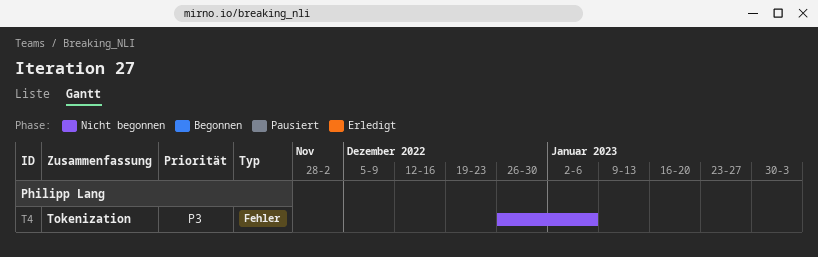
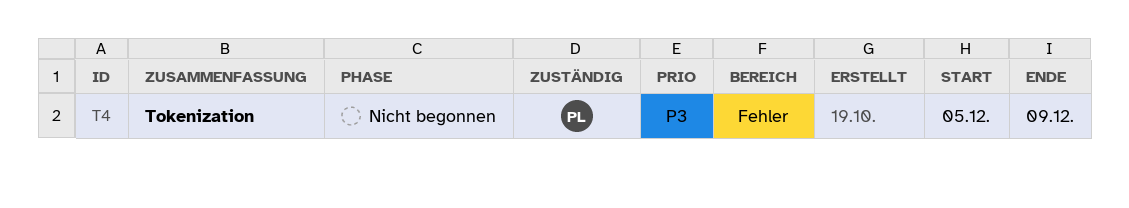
T4, start: Dec 26 -> Dec 5
T4, due: Jan 6 -> Dec 9

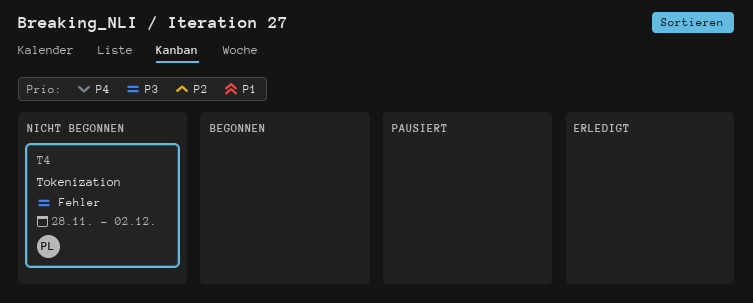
T4, start: Dec 5 -> Nov 28
T4, due: Dec 9 -> Dec 2

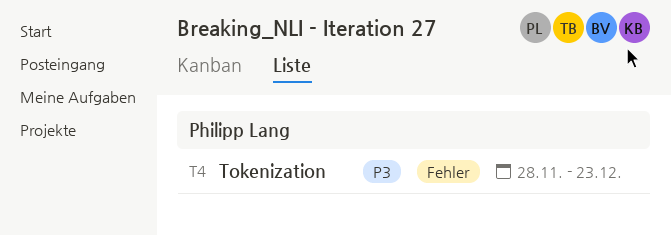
T4, due: Dec 2 -> Dec 23

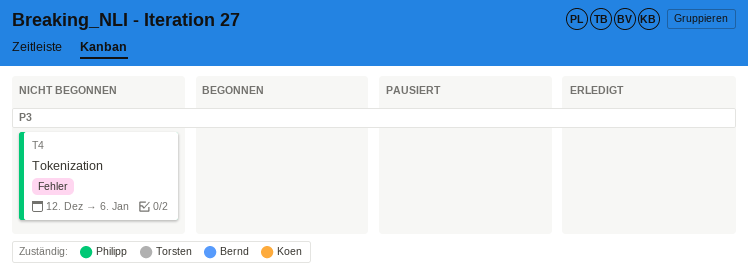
T4, start: Nov 28 -> Dec 12
T4, due: Dec 23 -> Jan 6

